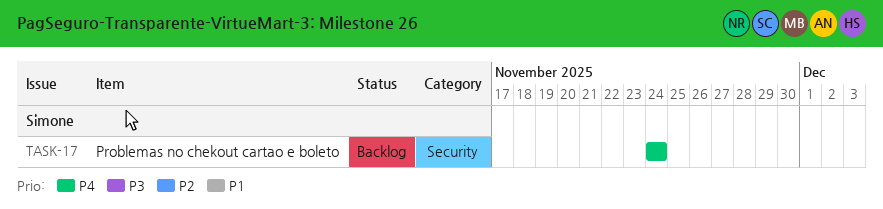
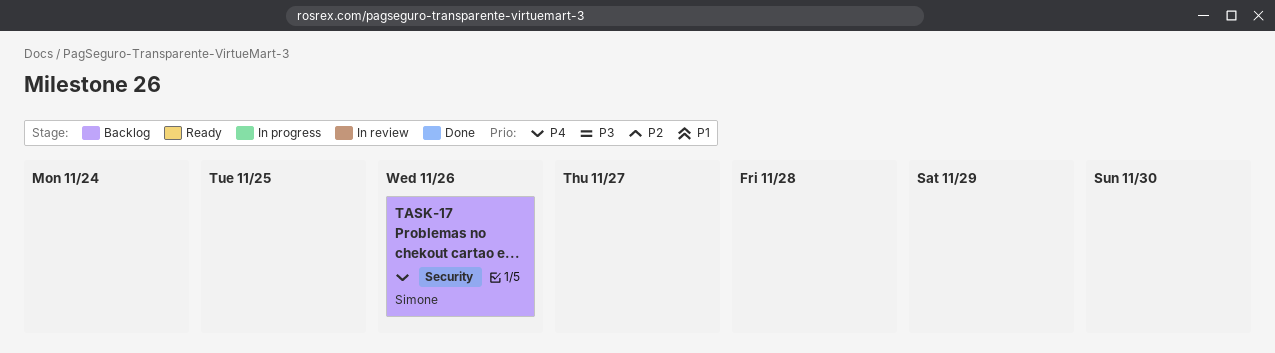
TASK-17, due: Nov 24 -> Nov 26

